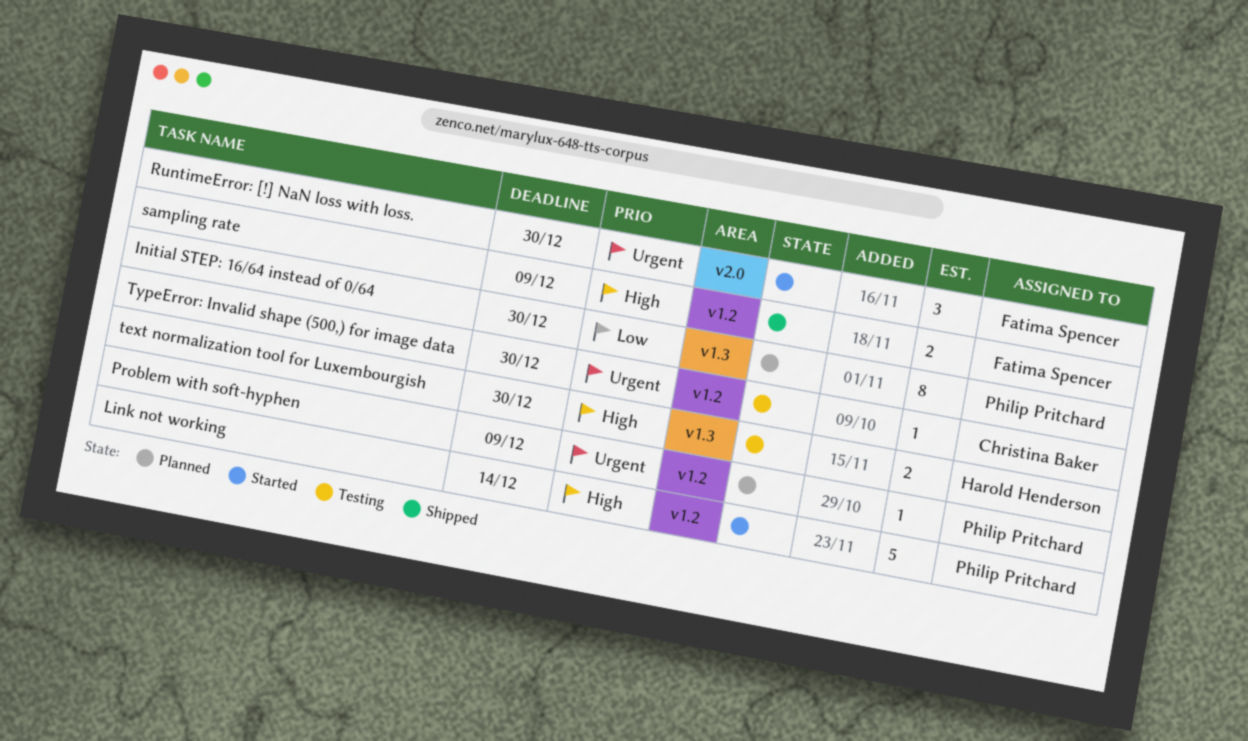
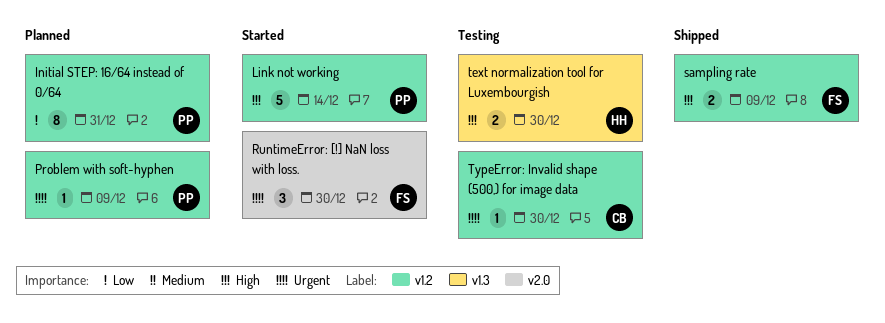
Initial STEP: 16/64 instead of 0/64, label: v1.3 -> v1.2
Initial STEP: 16/64 instead of 0/64, due: Dec 30 -> Dec 31

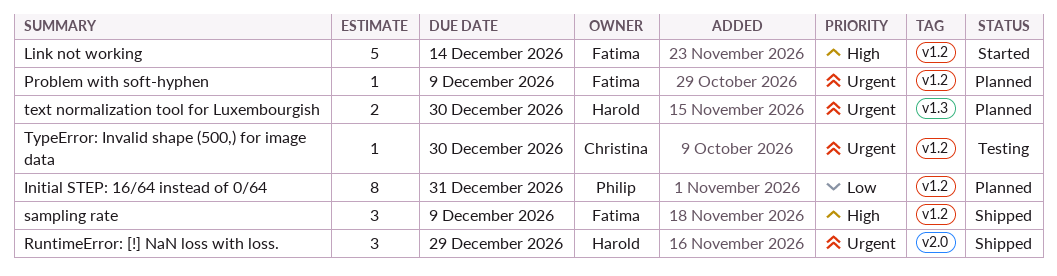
Link not working, owner: Philip -> Fatima
Problem with soft-hyphen, owner: Philip -> Fatima
RuntimeError: [!] NaN loss with loss., status: Started -> Shipped
RuntimeError: [!] NaN loss with loss., owner: Fatima -> Harold
RuntimeError: [!] NaN loss with loss., due: Dec 30 -> Dec 29
sampling rate, estimate: 2 -> 3
text normalization tool for Luxembourgish, status: Testing -> Planned
text normalization tool for Luxembourgish, priority: High -> Urgent

